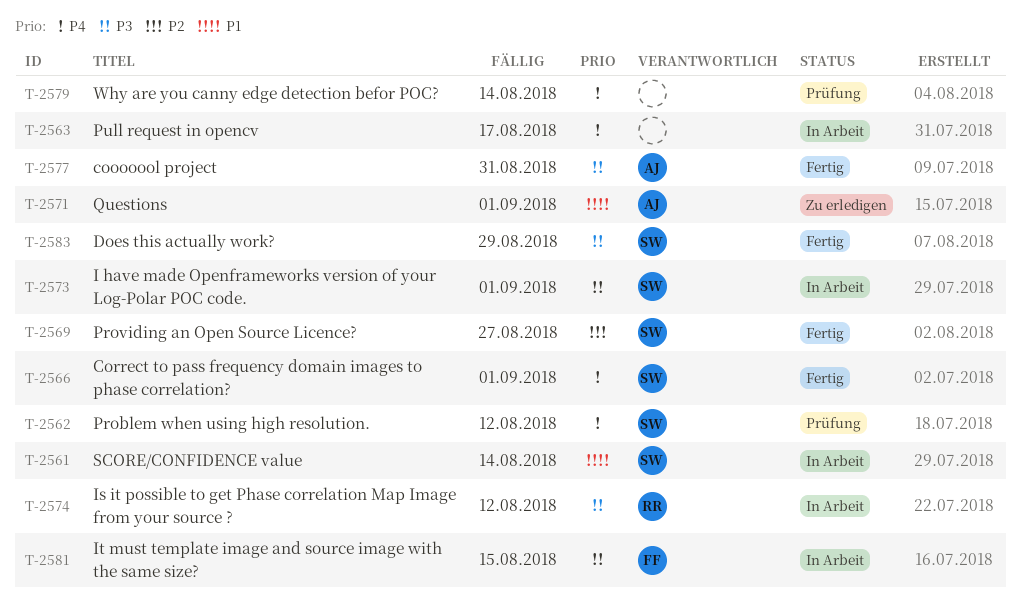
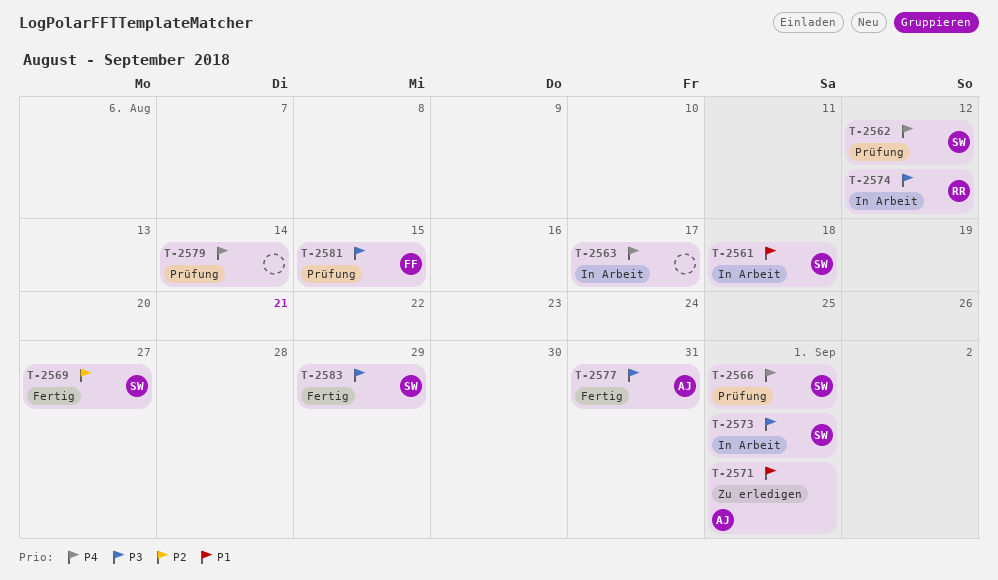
T-2561, due: Aug 14 -> Aug 18
T-2566, status: Fertig -> Prüfung
T-2581, status: In Arbeit -> Prüfung

